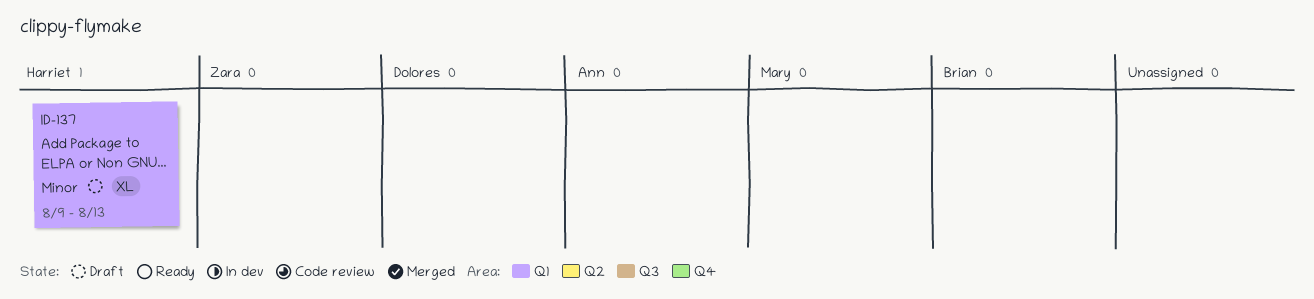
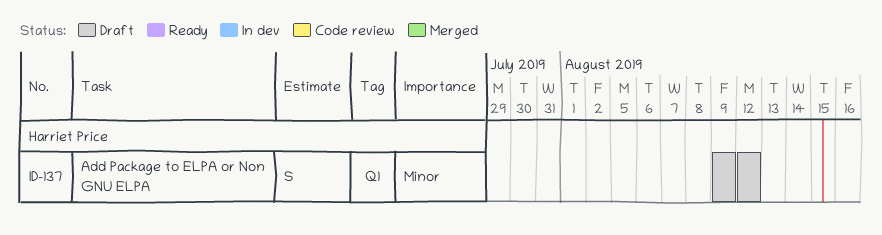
ID-137, estimate: XL -> S
ID-137, due: Aug 13 -> Aug 12

